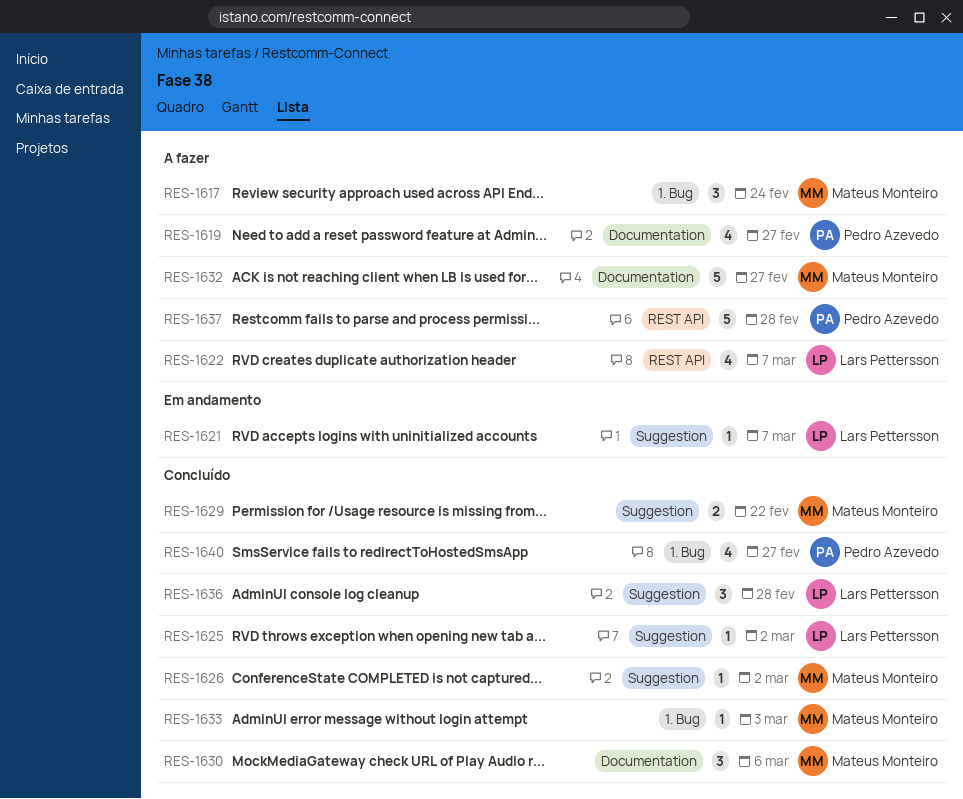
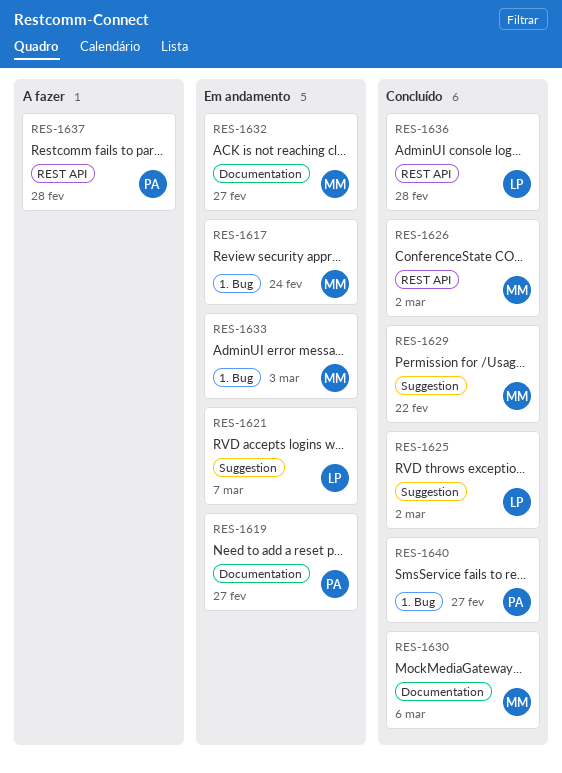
RES-1617, status: A fazer -> Em andamento
RES-1619, status: A fazer -> Em andamento
RES-1622: present -> none
RES-1626, label: Suggestion -> REST API
RES-1632, status: A fazer -> Em andamento
RES-1633, status: Concluído -> Em andamento
RES-1636, label: Suggestion -> REST API

